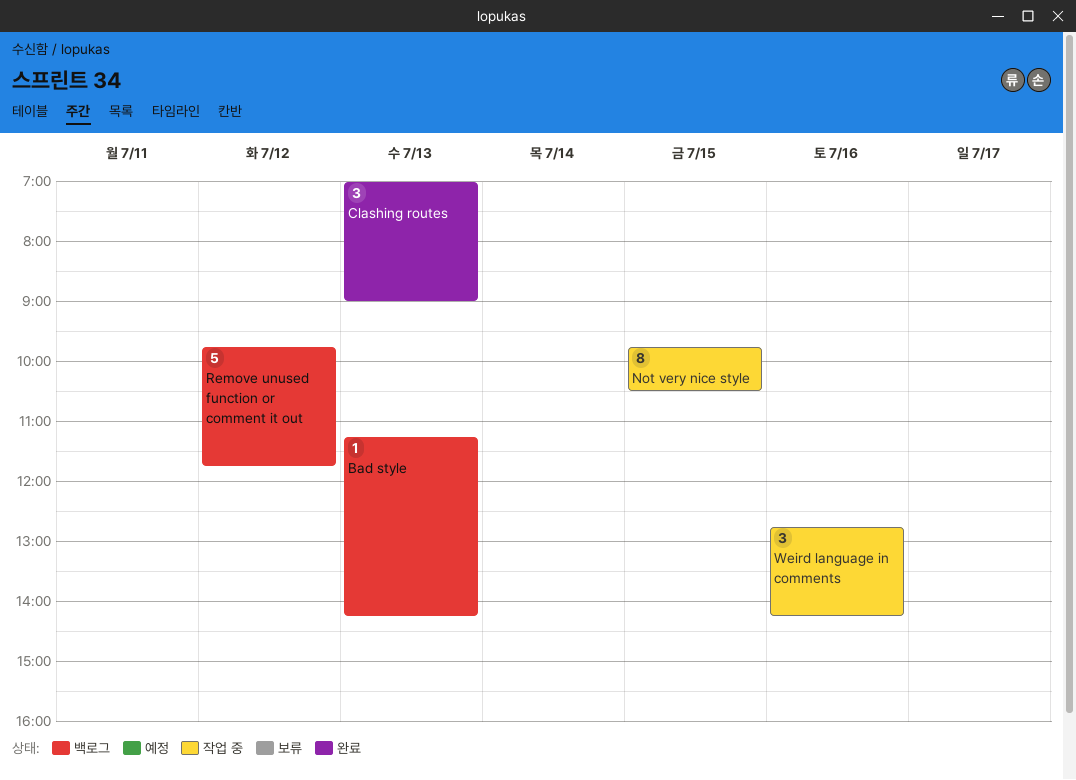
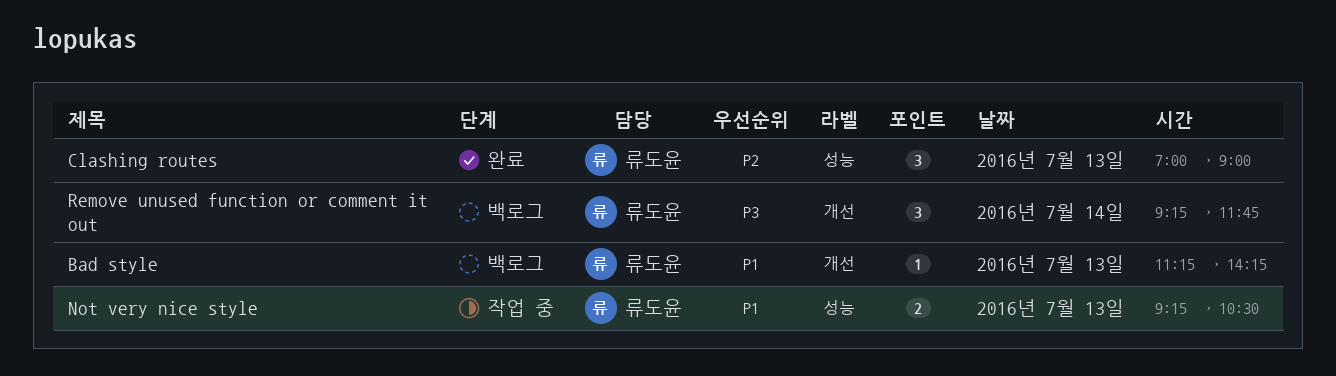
Not very nice style, estimate: 8 -> 2
Not very nice style, day: Jul 15 -> Jul 13
Not very nice style, begins: 09:45 -> 09:15
Remove unused function or comment it out, estimate: 5 -> 3
Remove unused function or comment it out, day: Jul 12 -> Jul 14
Remove unused function or comment it out, begins: 09:45 -> 09:15
Weird language in comments: present -> none

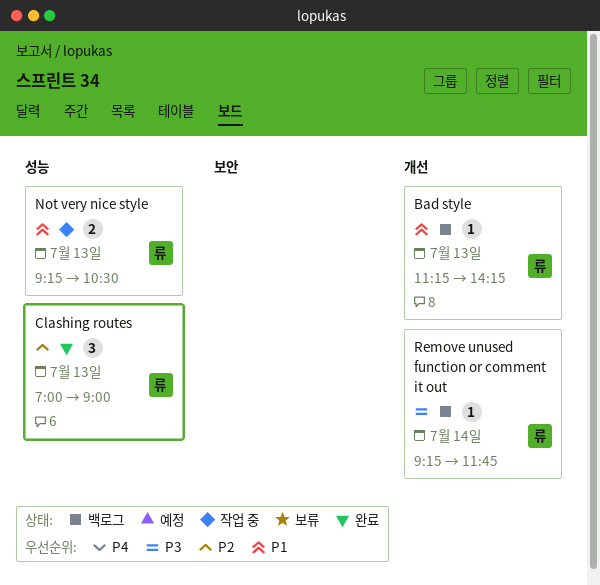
Remove unused function or comment it out, estimate: 3 -> 1

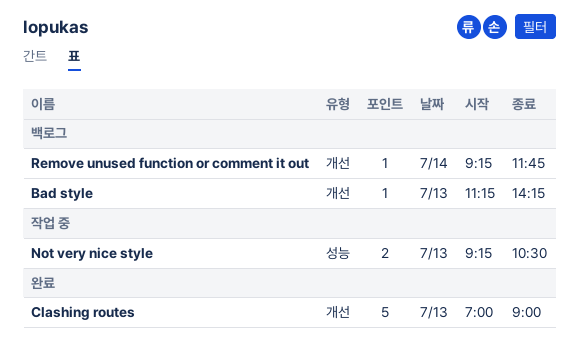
Clashing routes, label: 성능 -> 개선
Clashing routes, estimate: 3 -> 5

